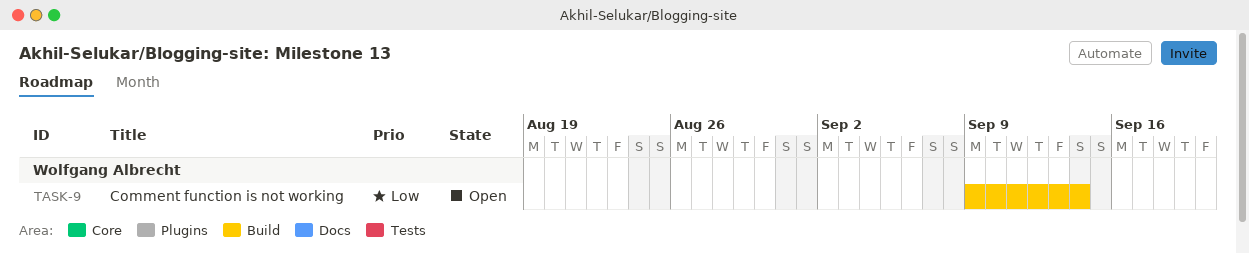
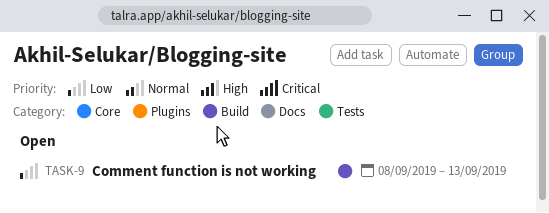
TASK-9, start: Sep 9 -> Sep 8
TASK-9, due: Sep 14 -> Sep 13

